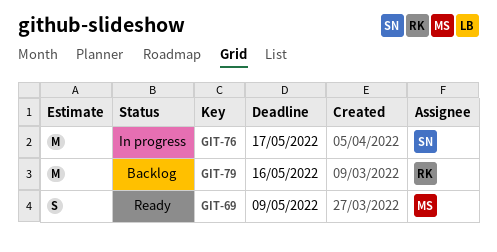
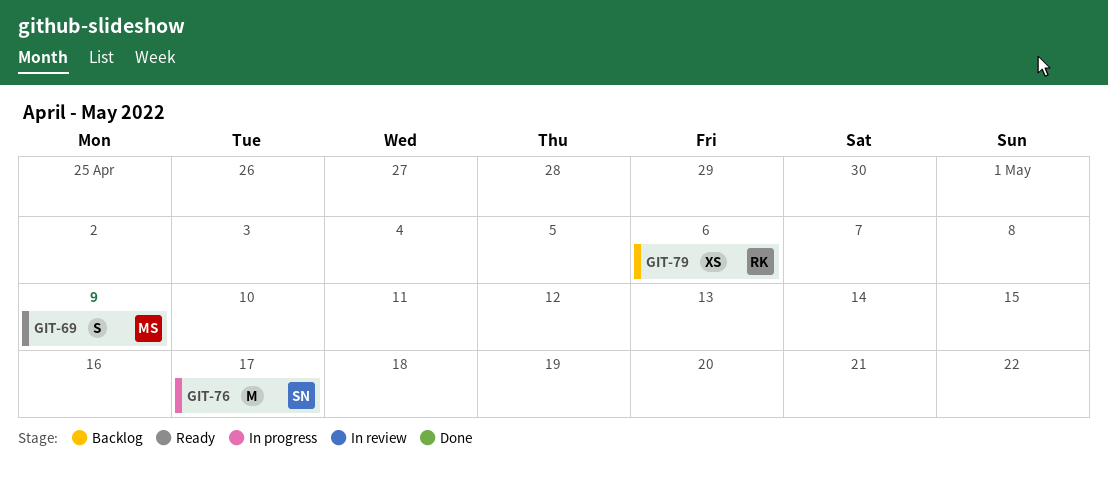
GIT-79, estimate: M -> XS
GIT-79, due: May 16 -> May 6

